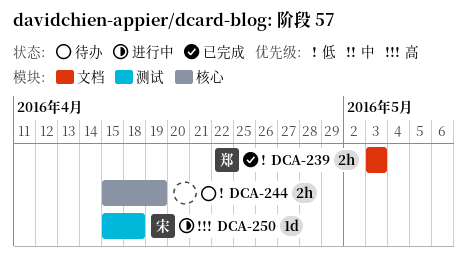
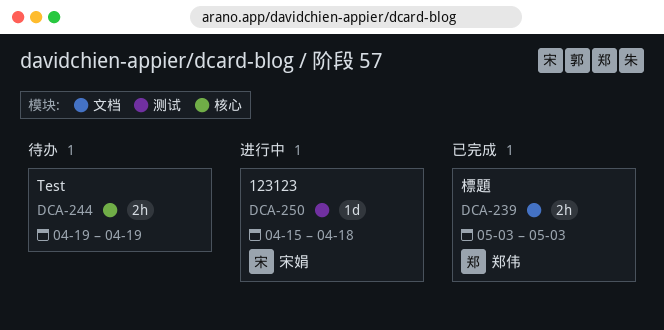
DCA-244, start: Apr 15 -> Apr 19

